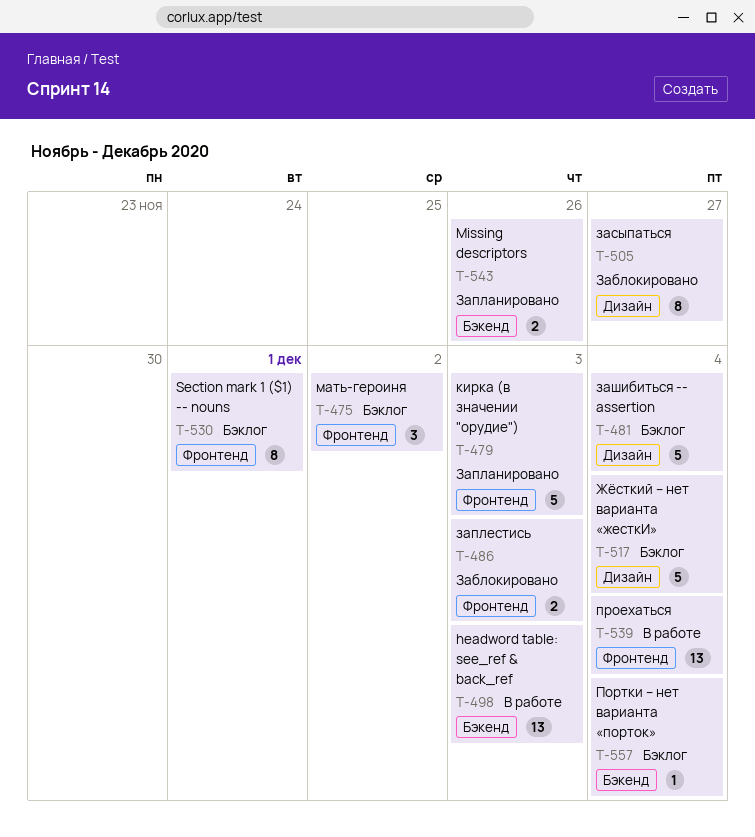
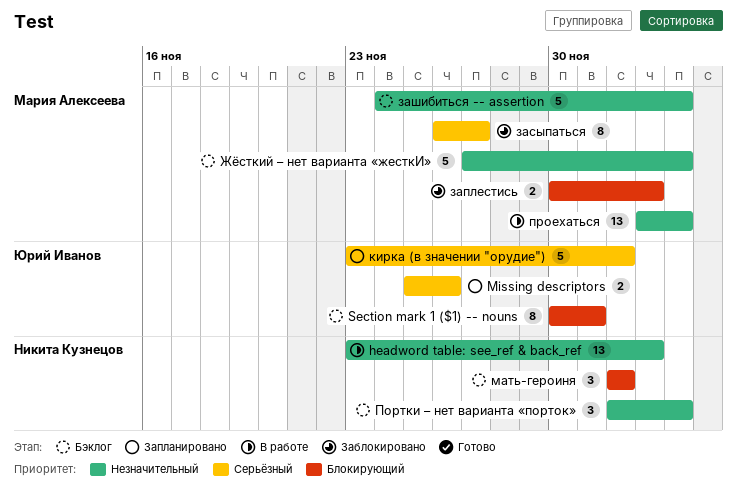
кирка (в значении "орудие"), due: Dec 3 -> Dec 2
Портки – нет варианта «порток», estimate: 1 -> 3

